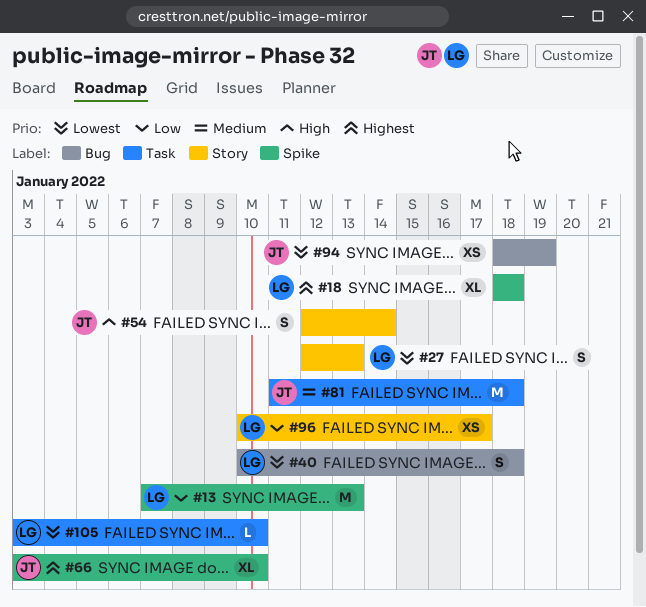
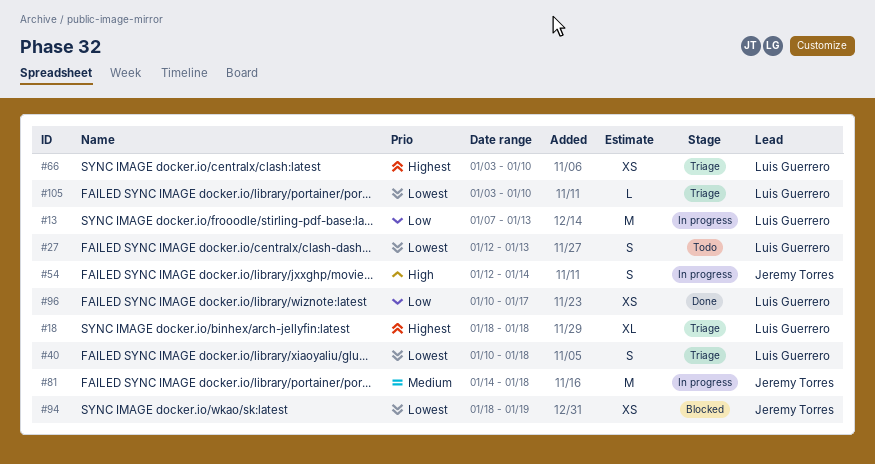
#66, owner: Jeremy Torres -> Luis Guerrero
#66, estimate: XL -> XS
#81, start: Jan 11 -> Jan 14

